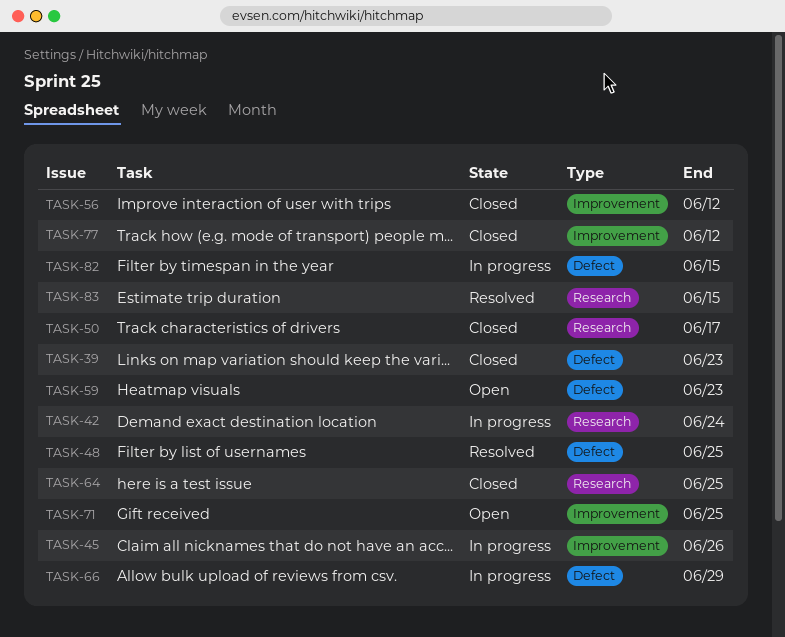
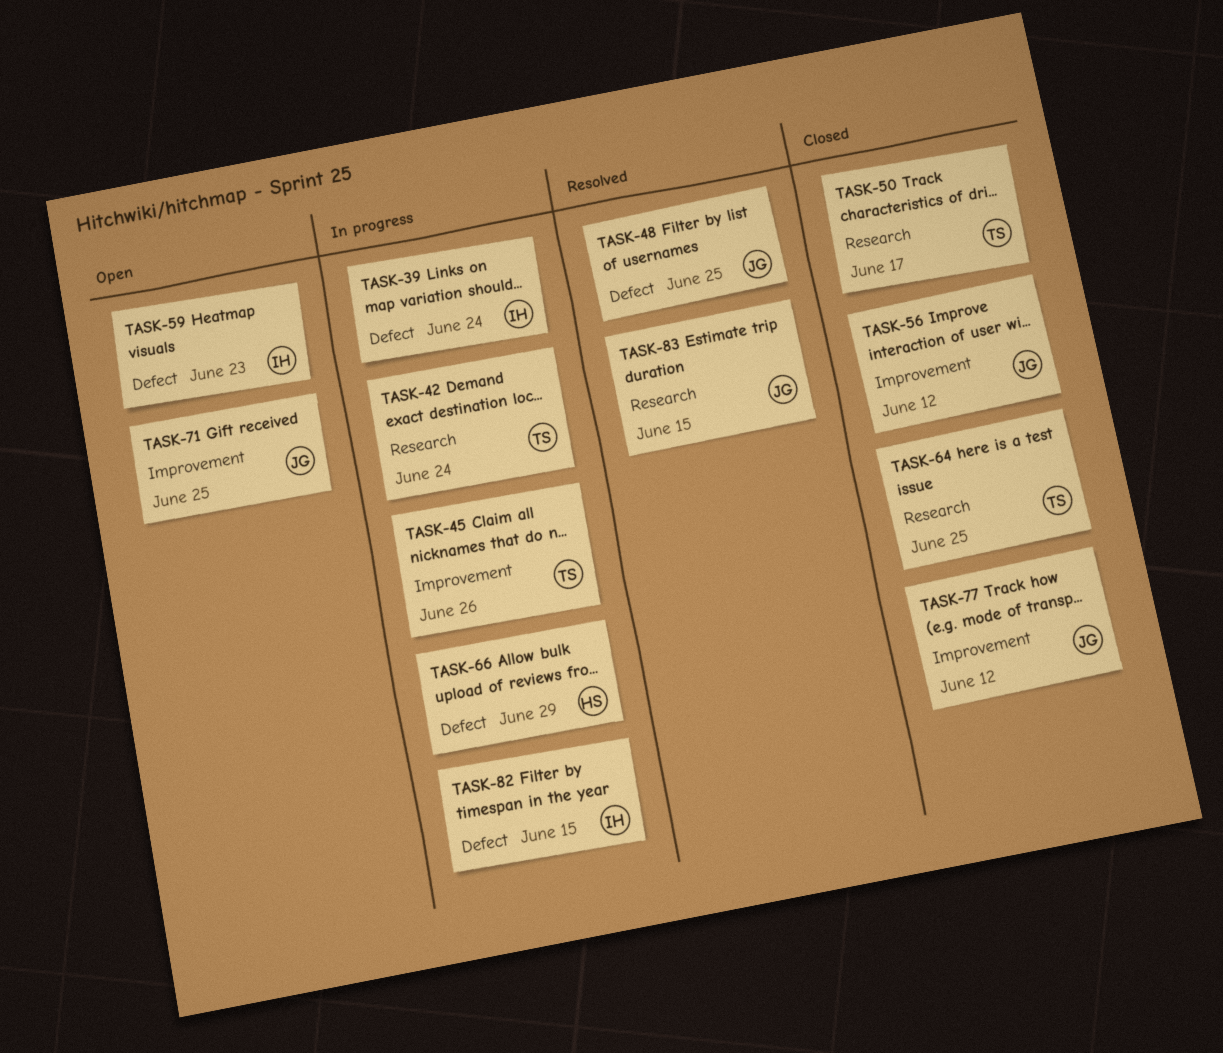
TASK-39, status: Closed -> In progress
TASK-39, due: Jun 23 -> Jun 24

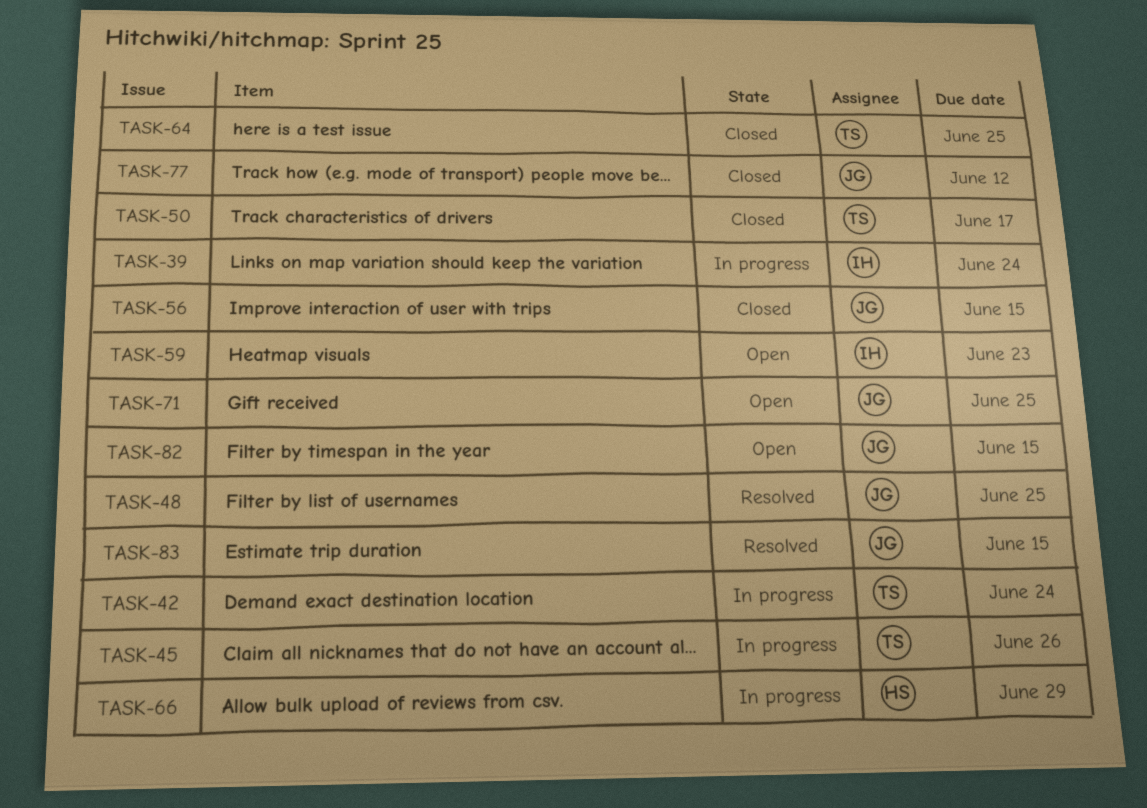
TASK-56, due: Jun 12 -> Jun 15
TASK-82, status: In progress -> Open
TASK-82, owner: IH -> JG

